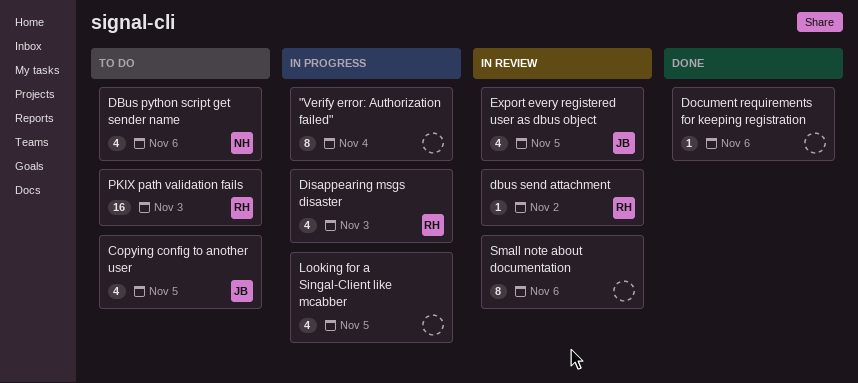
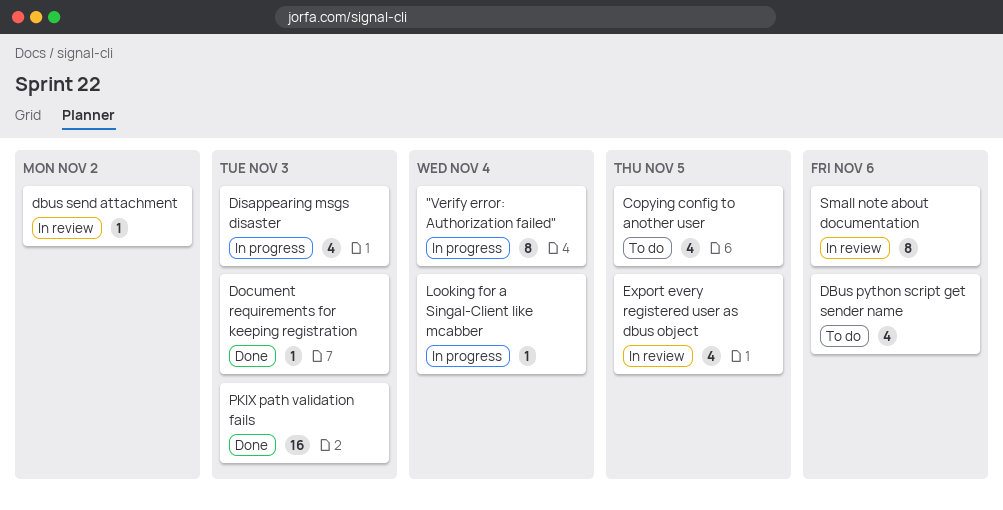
Document requirements for keeping registration, due: Nov 6 -> Nov 3
Looking for a Singal-Client like mcabber, estimate: 4 -> 1
Looking for a Singal-Client like mcabber, due: Nov 5 -> Nov 4
PKIX path validation fails, status: To do -> Done

